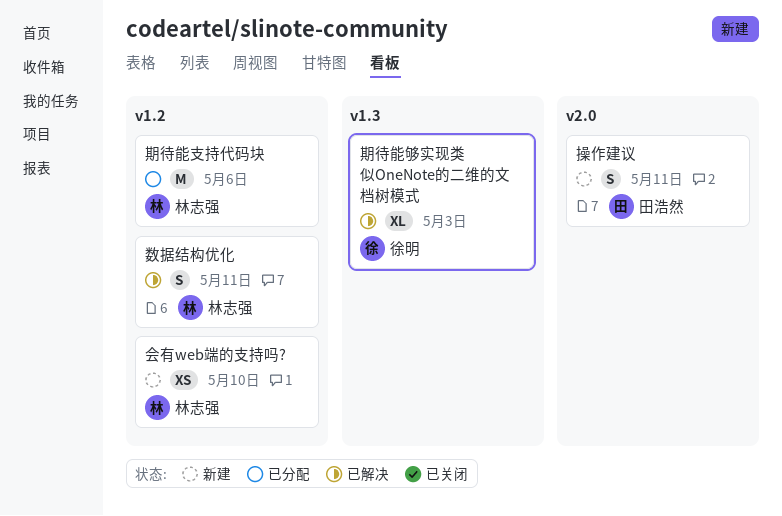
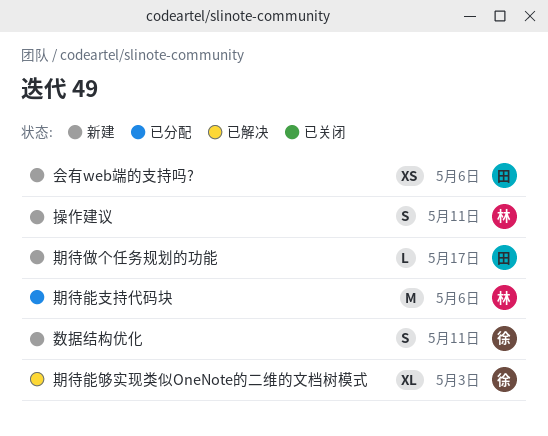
会有web端的支持吗?, owner: 林志强 -> 田浩然
会有web端的支持吗?, due: May 10 -> May 6
操作建议, owner: 田浩然 -> 林志强
数据结构优化, status: 已解决 -> 新建
数据结构优化, owner: 林志强 -> 徐明
期待做个任务规划的功能: none -> present

